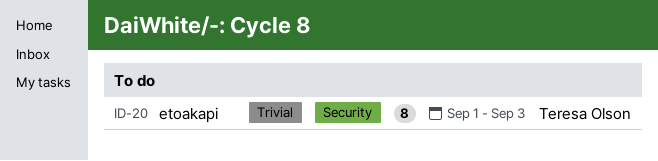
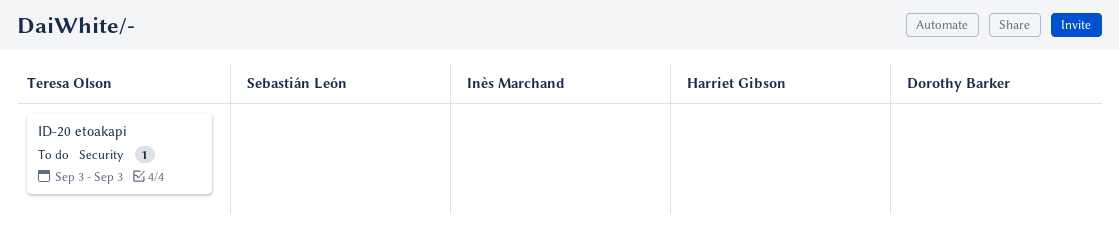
ID-20, estimate: 8 -> 1
ID-20, start: Sep 1 -> Sep 3

